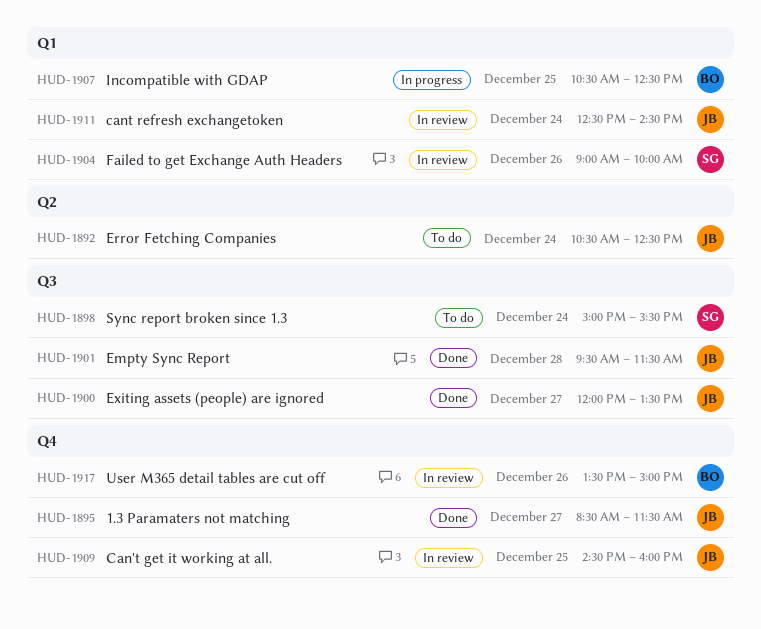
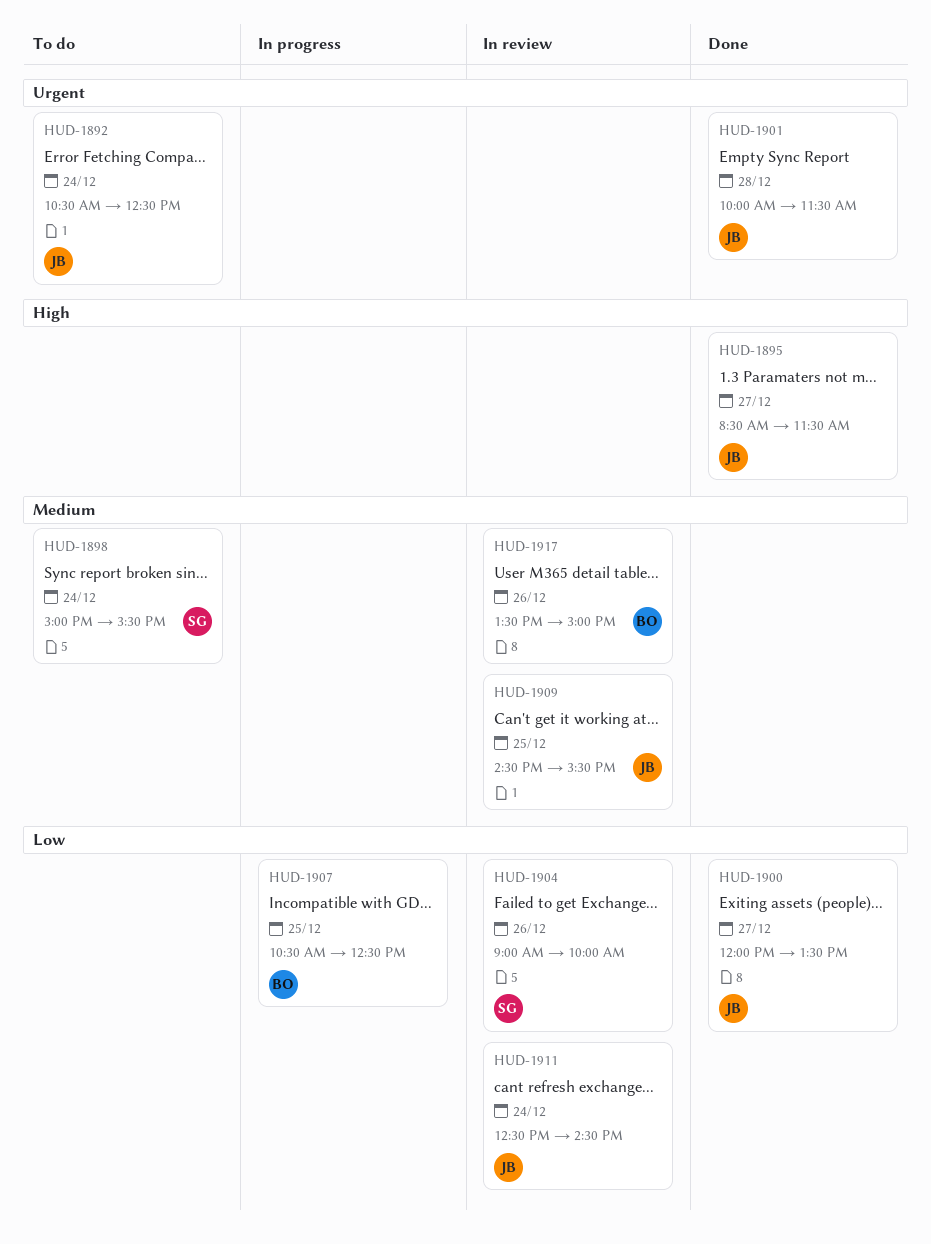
HUD-1901, begins: 09:30 -> 10:00
HUD-1909, ends: 16:00 -> 15:30

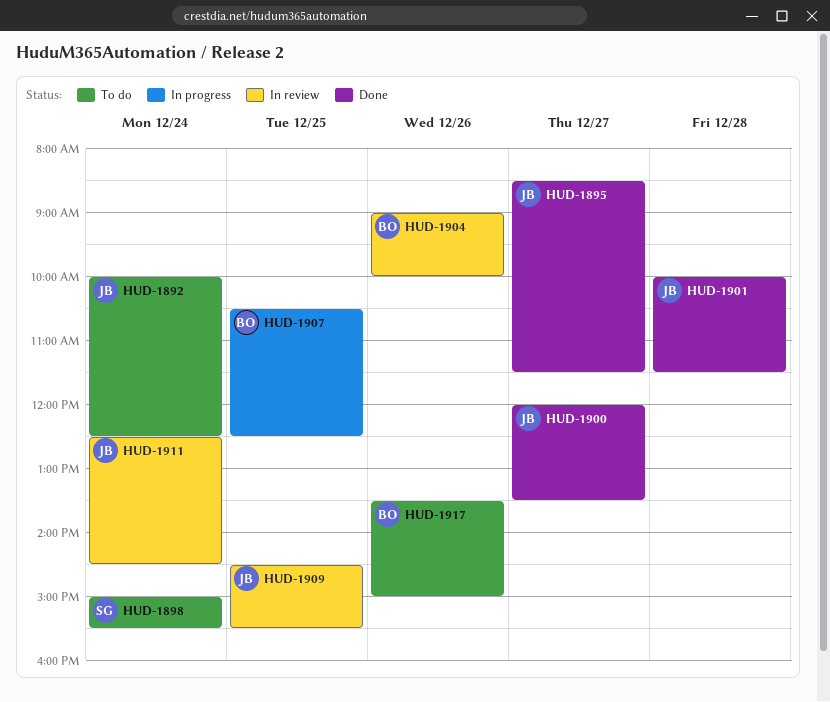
HUD-1892, begins: 10:30 -> 10:00
HUD-1904, owner: SG -> BO
HUD-1917, status: In review -> To do

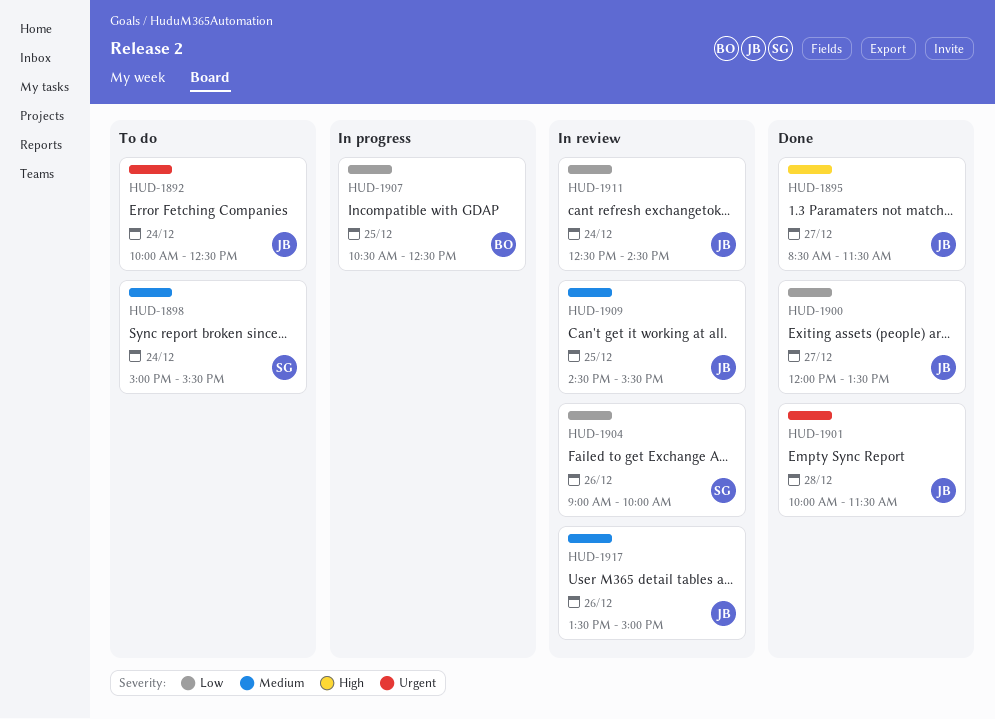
HUD-1904, owner: BO -> SG
HUD-1917, status: To do -> In review
HUD-1917, owner: BO -> JB

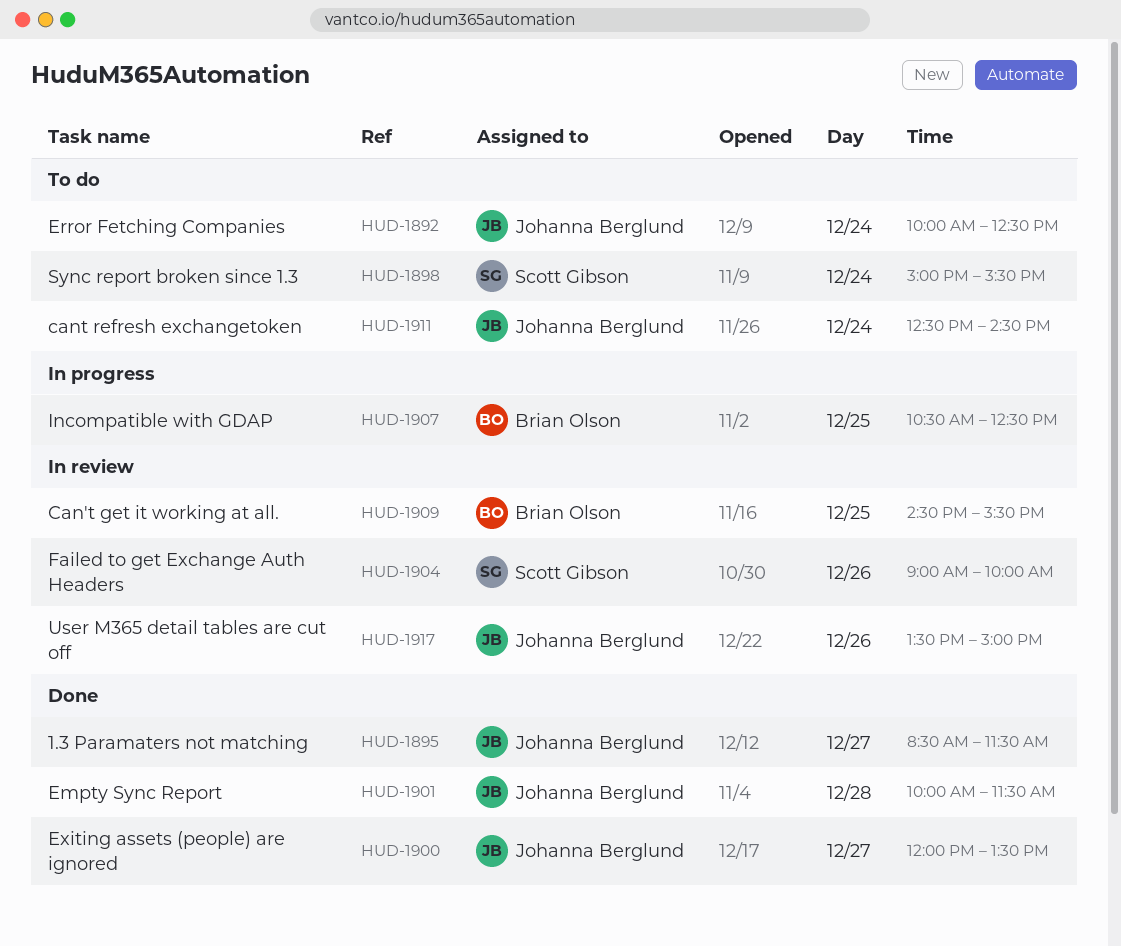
HUD-1909, owner: Johanna Berglund -> Brian Olson
HUD-1911, status: In review -> To do

